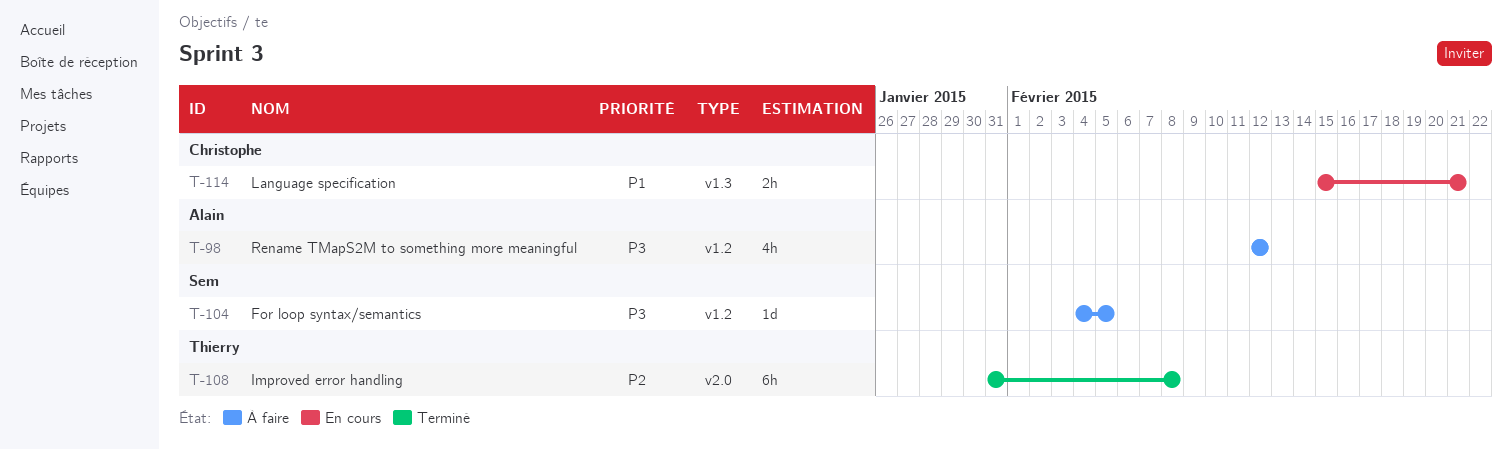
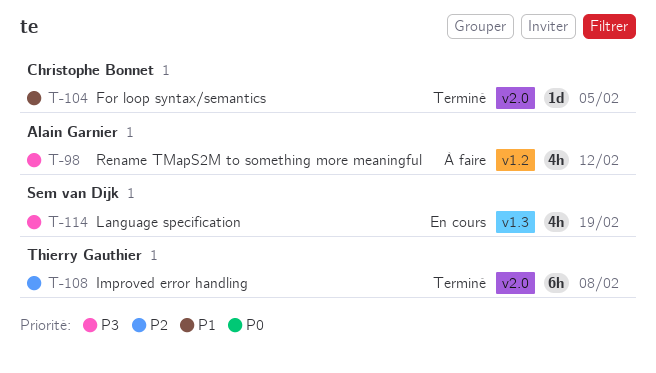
T-104, status: À faire -> Terminé
T-104, owner: Sem van Dijk -> Christophe Bonnet
T-104, priority: P3 -> P1
T-104, label: v1.2 -> v2.0
T-114, owner: Christophe Bonnet -> Sem van Dijk
T-114, priority: P1 -> P3
T-114, estimate: 2h -> 4h
T-114, due: Feb 21 -> Feb 19

